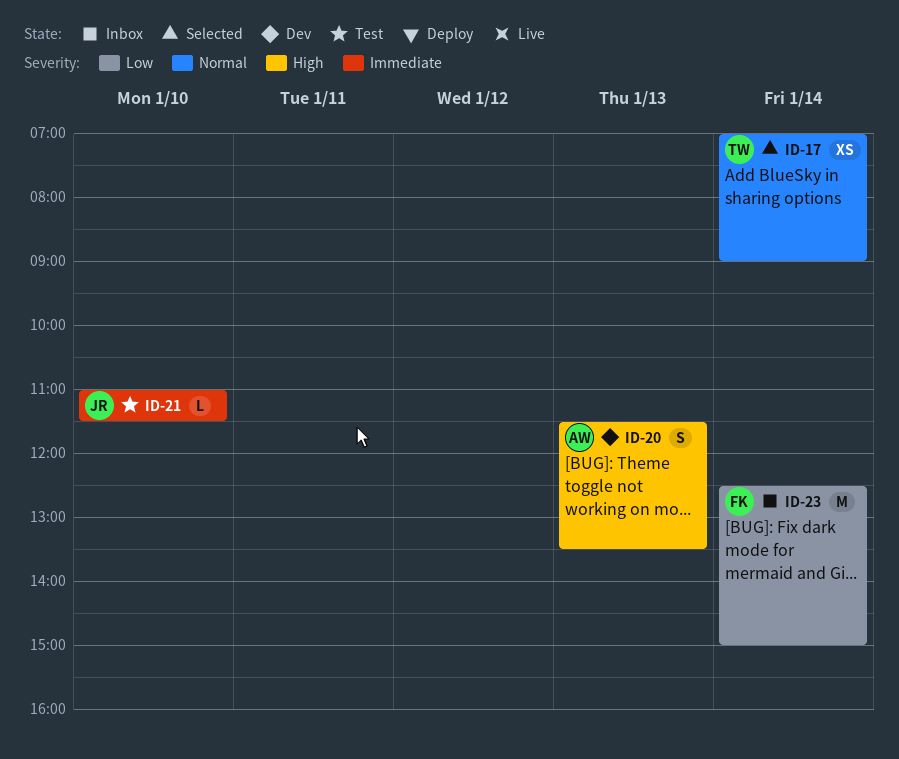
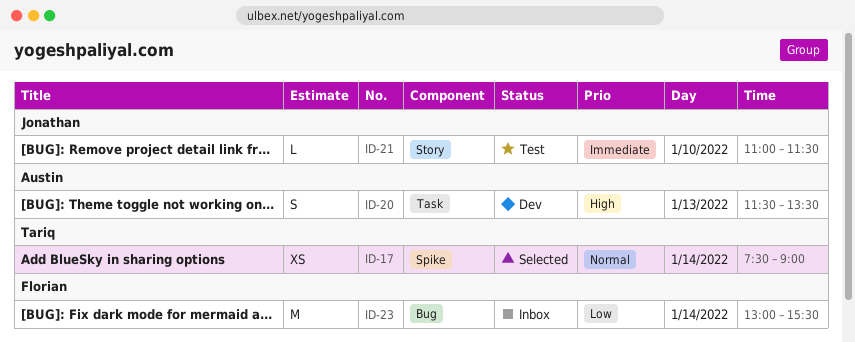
ID-17, begins: 07:00 -> 07:30
ID-23, begins: 12:30 -> 13:00
ID-23, ends: 15:00 -> 15:30

